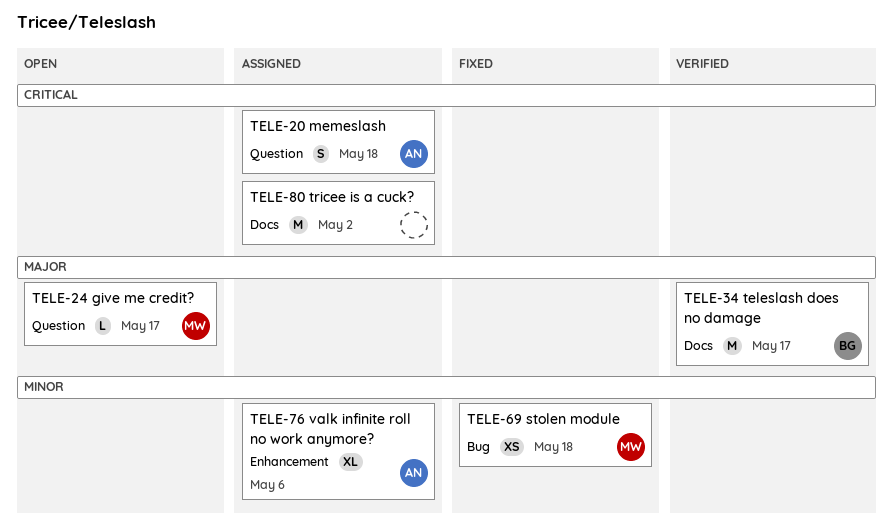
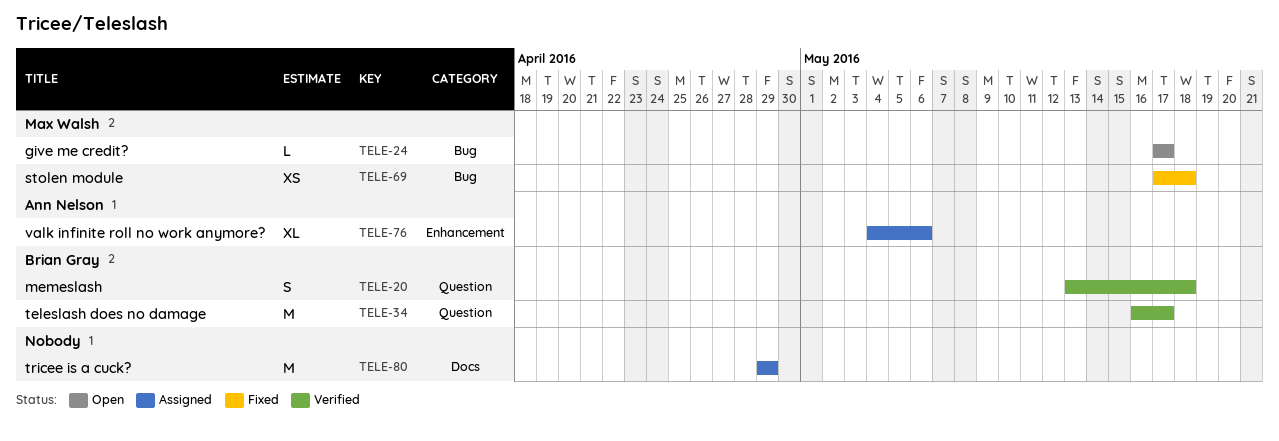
TELE-20, status: Assigned -> Verified
TELE-20, owner: Ann Nelson -> Brian Gray
TELE-24, label: Question -> Bug
TELE-34, label: Docs -> Question
TELE-80, due: May 2 -> Apr 29

